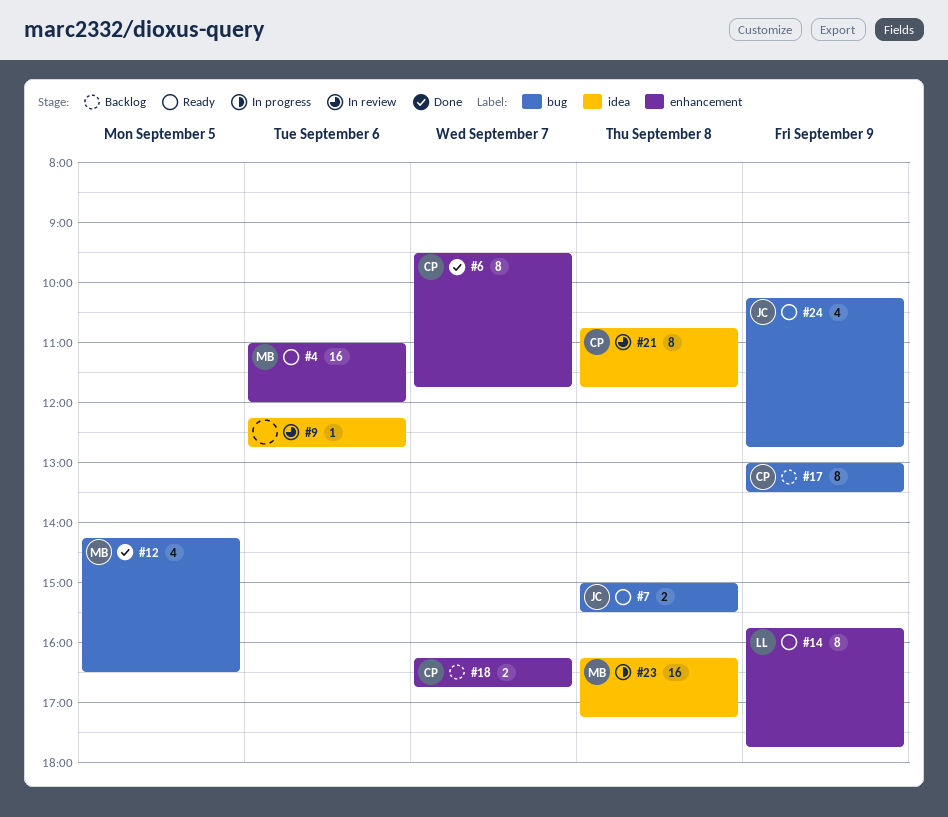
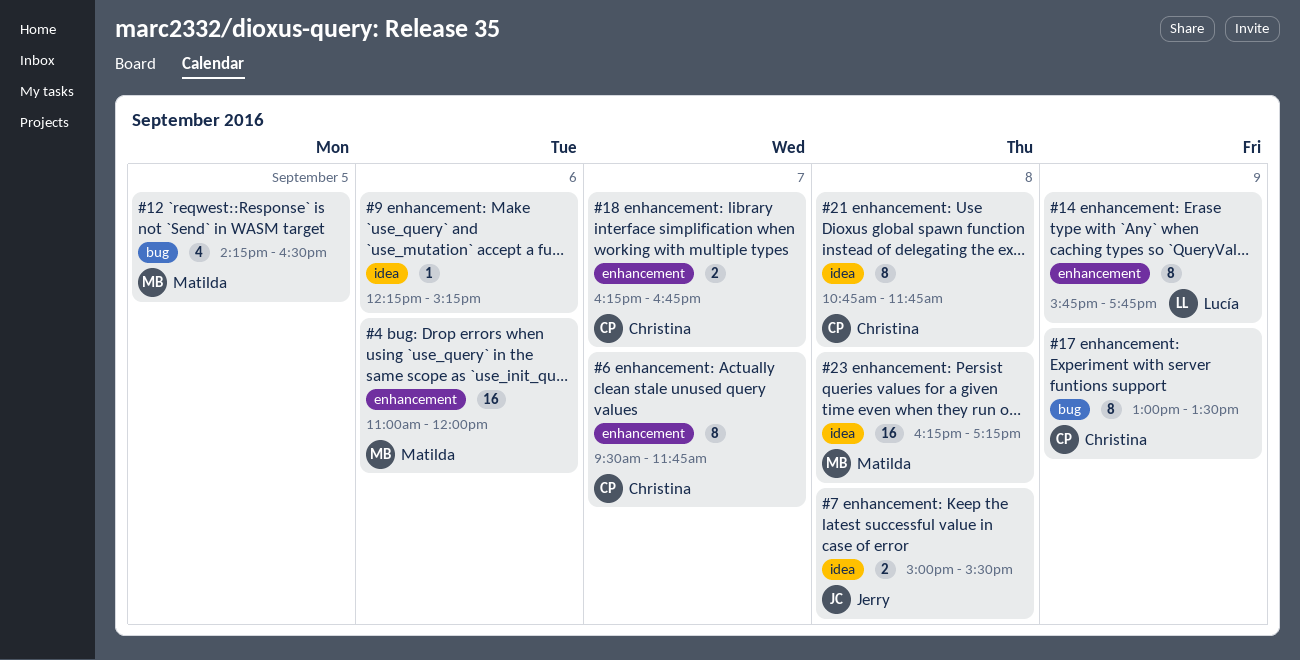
#7, label: bug -> idea
#9, ends: 12:45 -> 15:15
#24: present -> none

